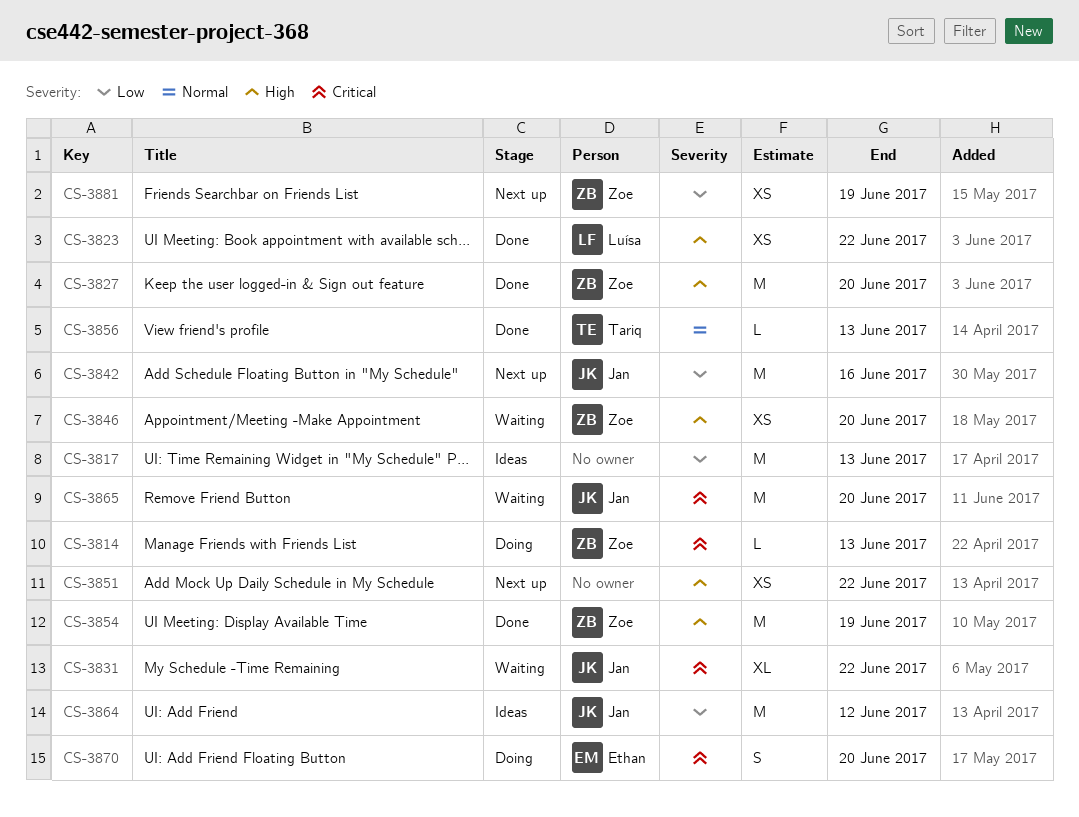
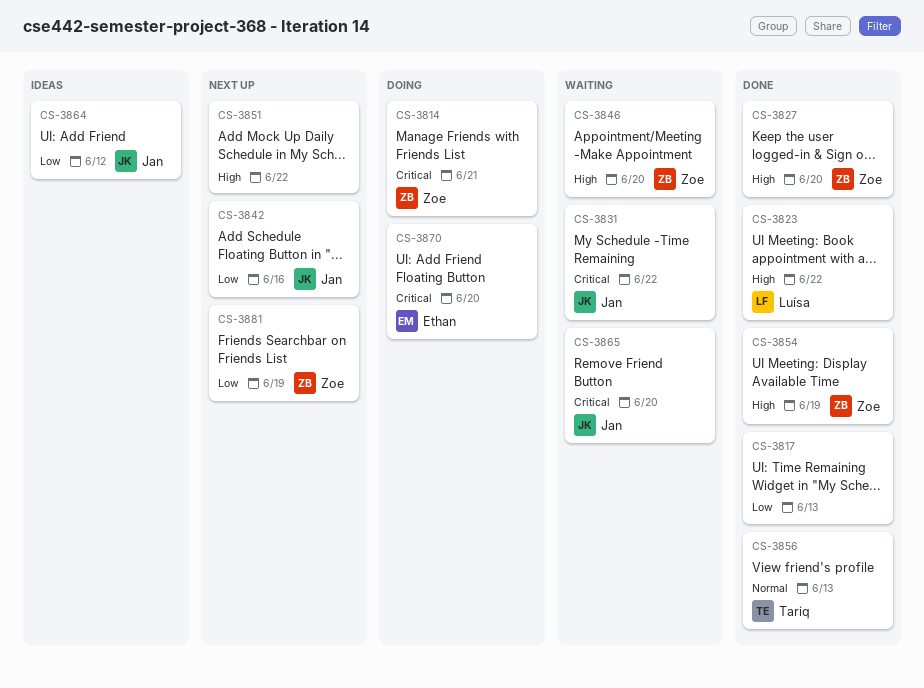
CS-3814, due: Jun 13 -> Jun 21
CS-3817, status: Ideas -> Done

